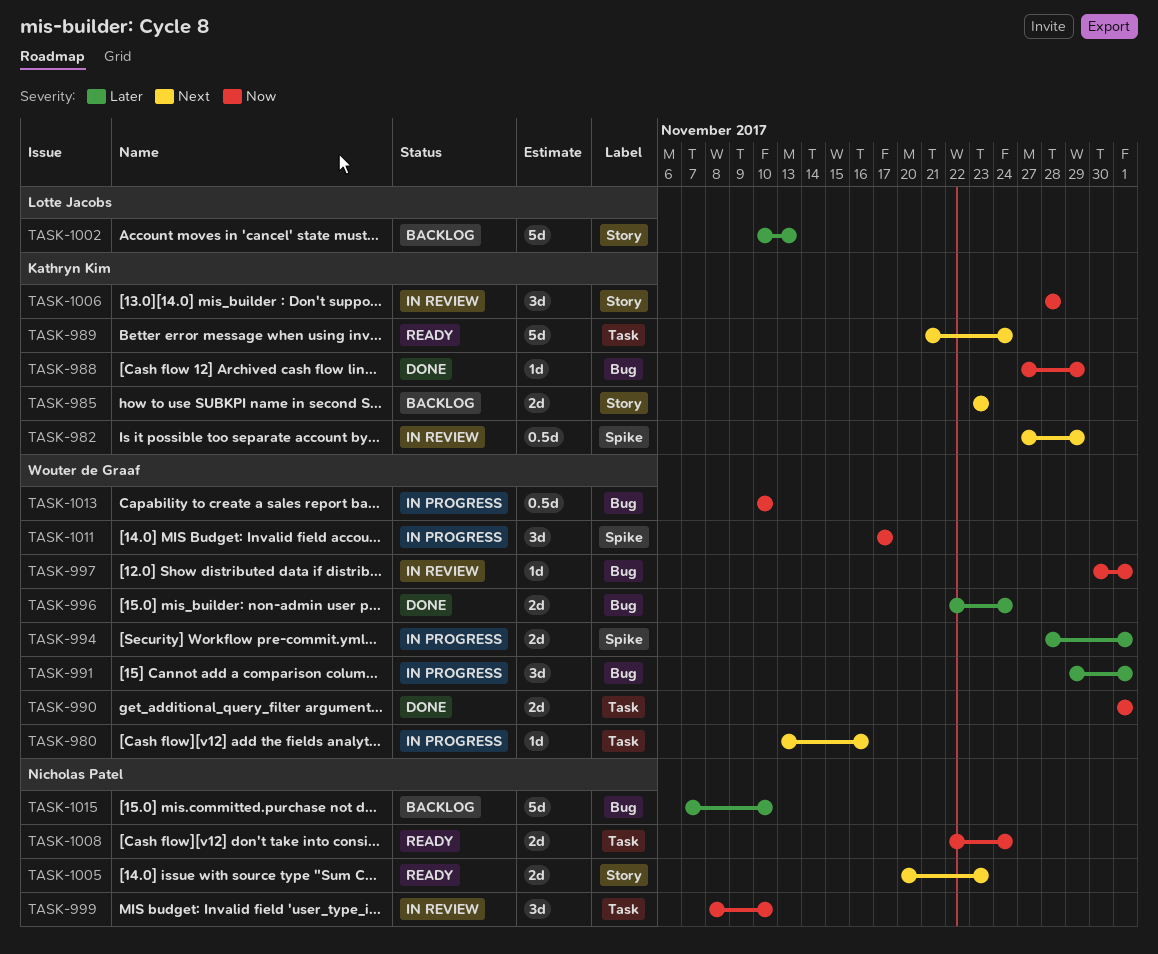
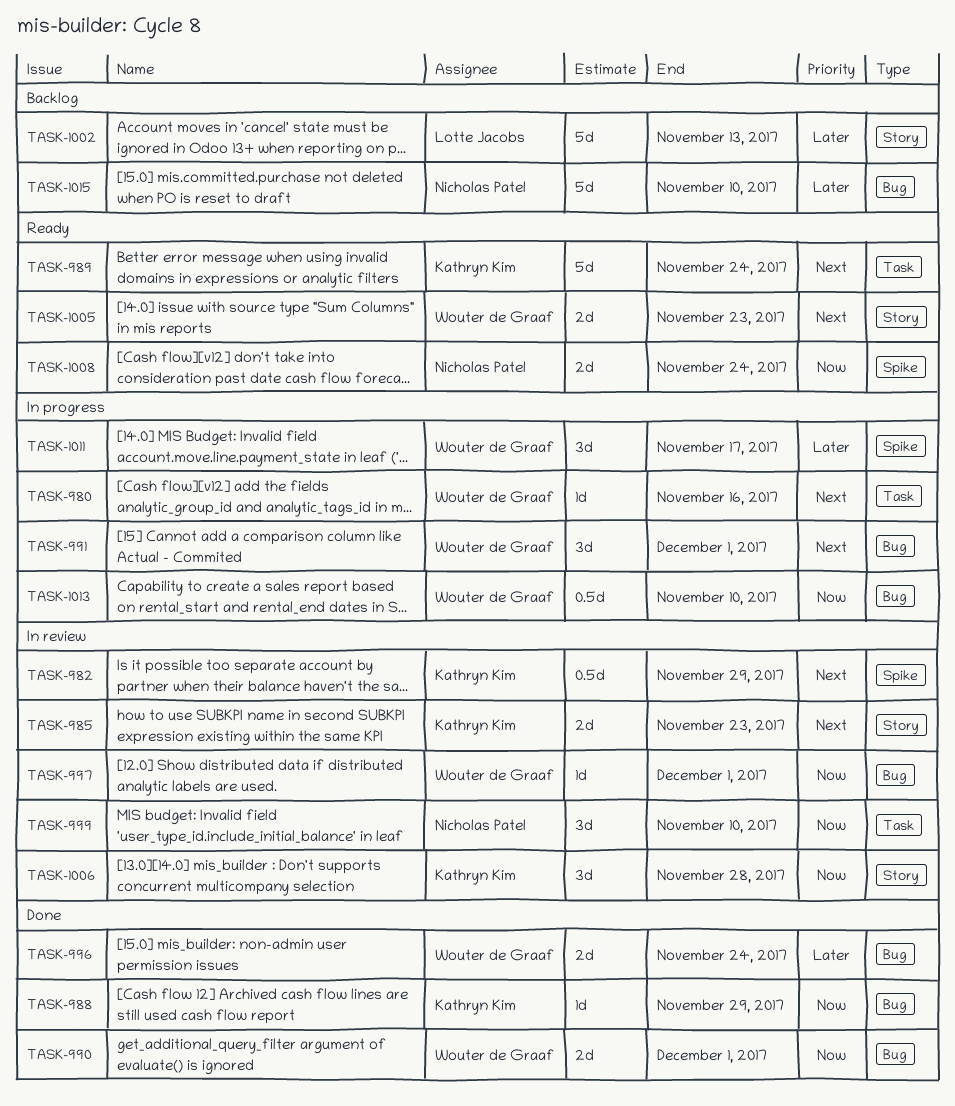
TASK-985, status: Backlog -> In review
TASK-990, label: Task -> Bug
TASK-991, priority: Later -> Next
TASK-994: present -> none
TASK-1005, owner: Nicholas Patel -> Wouter de Graaf
TASK-1008, label: Task -> Spike
TASK-1011, priority: Now -> Later

